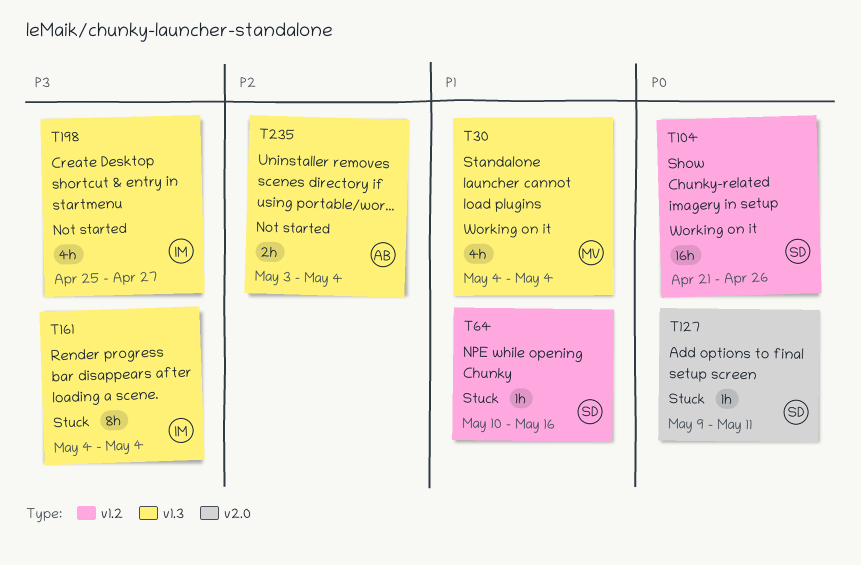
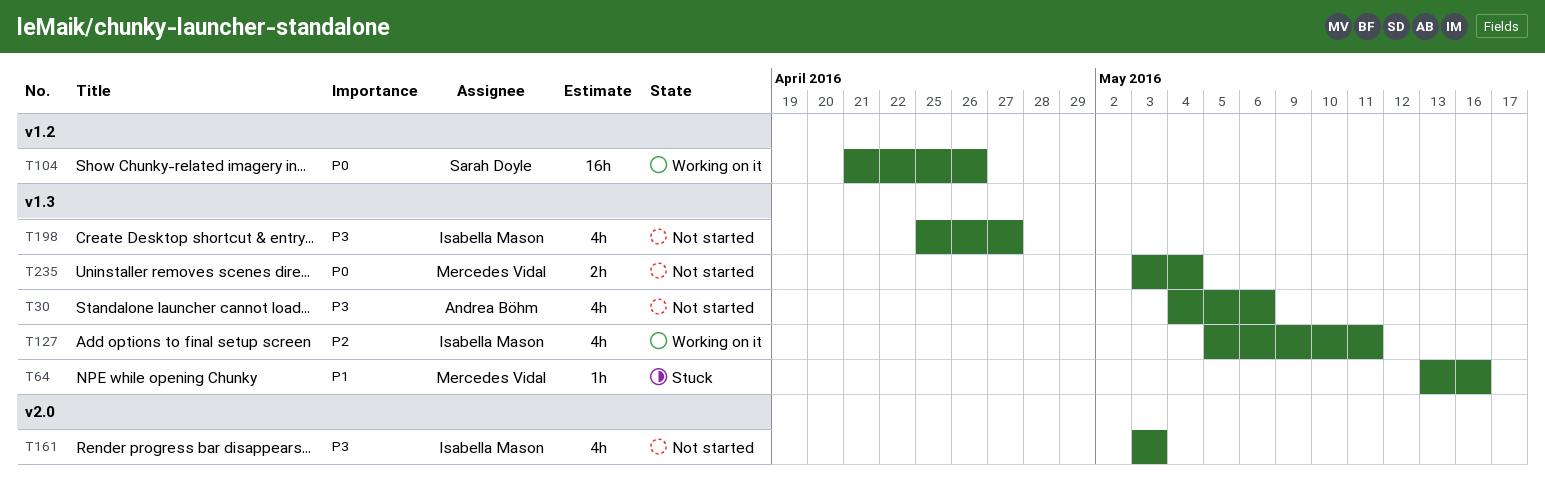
T30, status: Working on it -> Not started
T30, owner: Mercedes Vidal -> Andrea Böhm
T30, priority: P1 -> P3
T30, due: May 4 -> May 6
T64, owner: Sarah Doyle -> Mercedes Vidal
T64, label: v1.2 -> v1.3
T64, start: May 10 -> May 13
T127, status: Stuck -> Working on it
T127, owner: Sarah Doyle -> Isabella Mason
T127, priority: P0 -> P2
T127, label: v2.0 -> v1.3
T127, estimate: 1h -> 4h
T127, start: May 9 -> May 5
T161, status: Stuck -> Not started
T161, label: v1.3 -> v2.0
T161, estimate: 8h -> 4h
T161, start: May 4 -> May 3
T161, due: May 4 -> May 3
T235, owner: Andrea Böhm -> Mercedes Vidal
T235, priority: P2 -> P0

